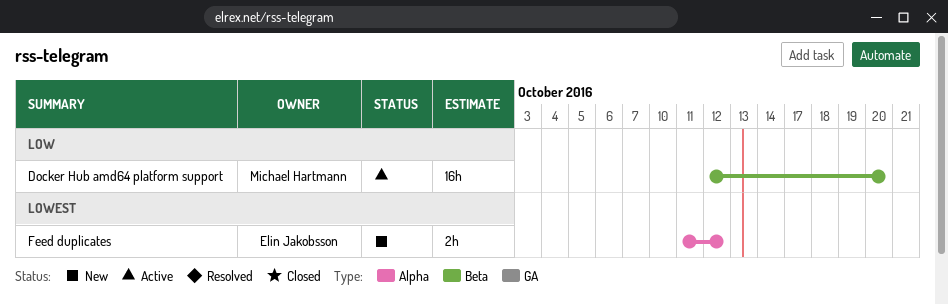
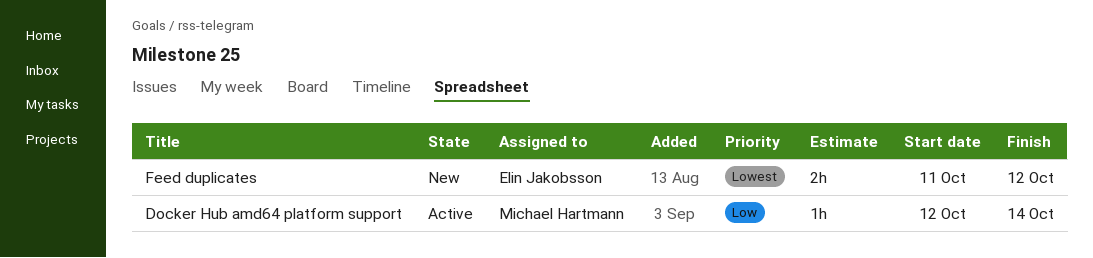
Docker Hub amd64 platform support, estimate: 16h -> 1h
Docker Hub amd64 platform support, due: Oct 20 -> Oct 14

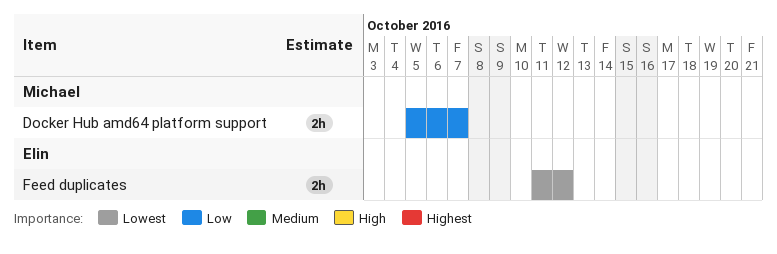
Docker Hub amd64 platform support, estimate: 1h -> 2h
Docker Hub amd64 platform support, start: Oct 12 -> Oct 5
Docker Hub amd64 platform support, due: Oct 14 -> Oct 7

